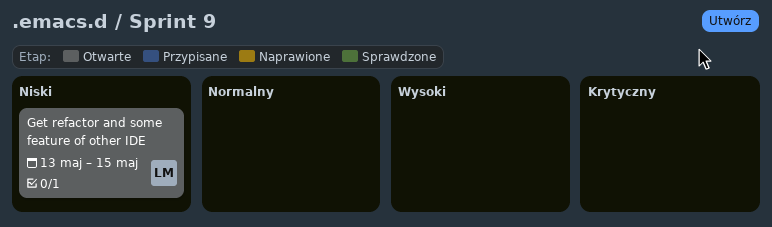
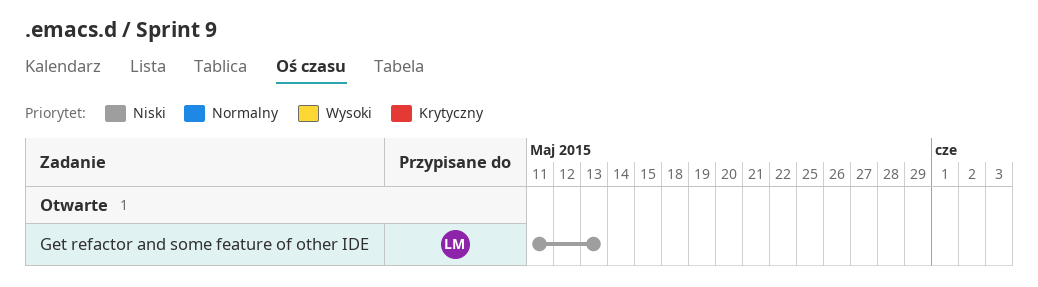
Get refactor and some feature of other IDE, start: May 13 -> May 11
Get refactor and some feature of other IDE, due: May 15 -> May 13

